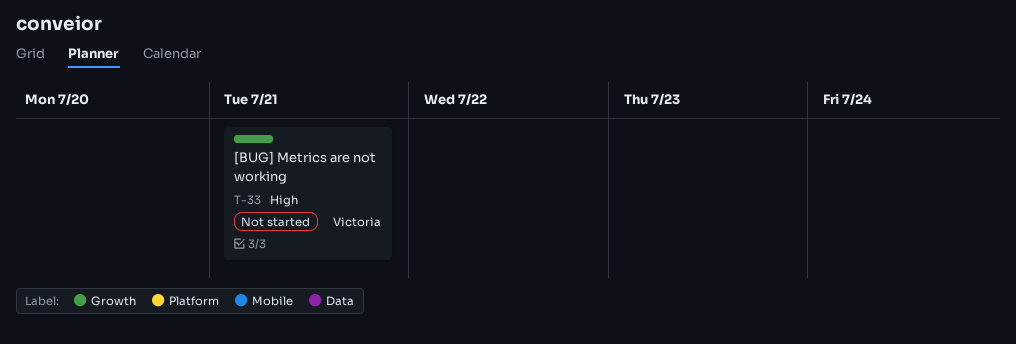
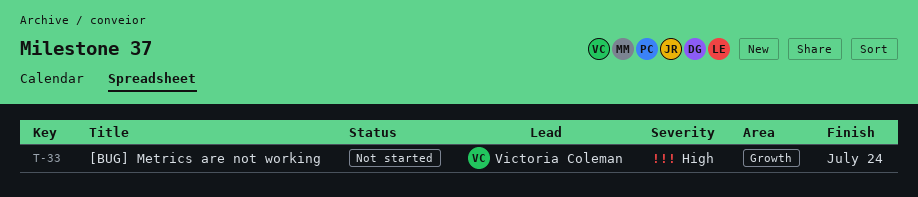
T-33, due: Jul 21 -> Jul 24

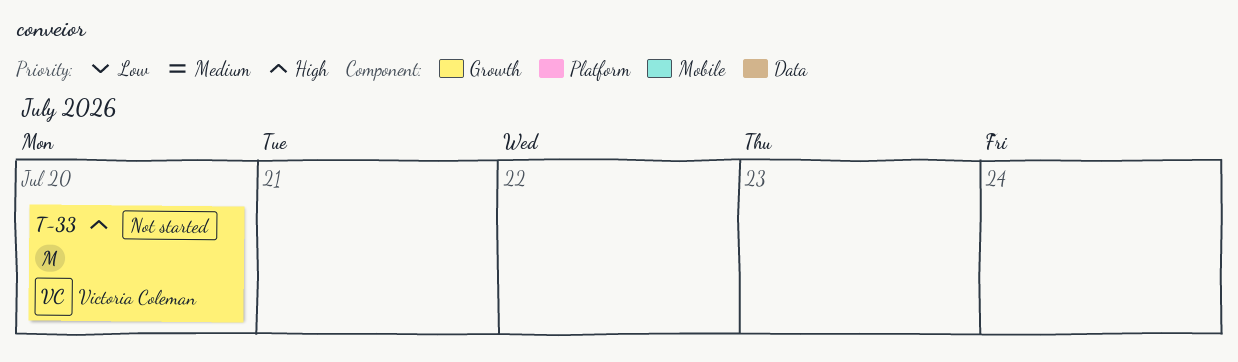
T-33, due: Jul 24 -> Jul 20

